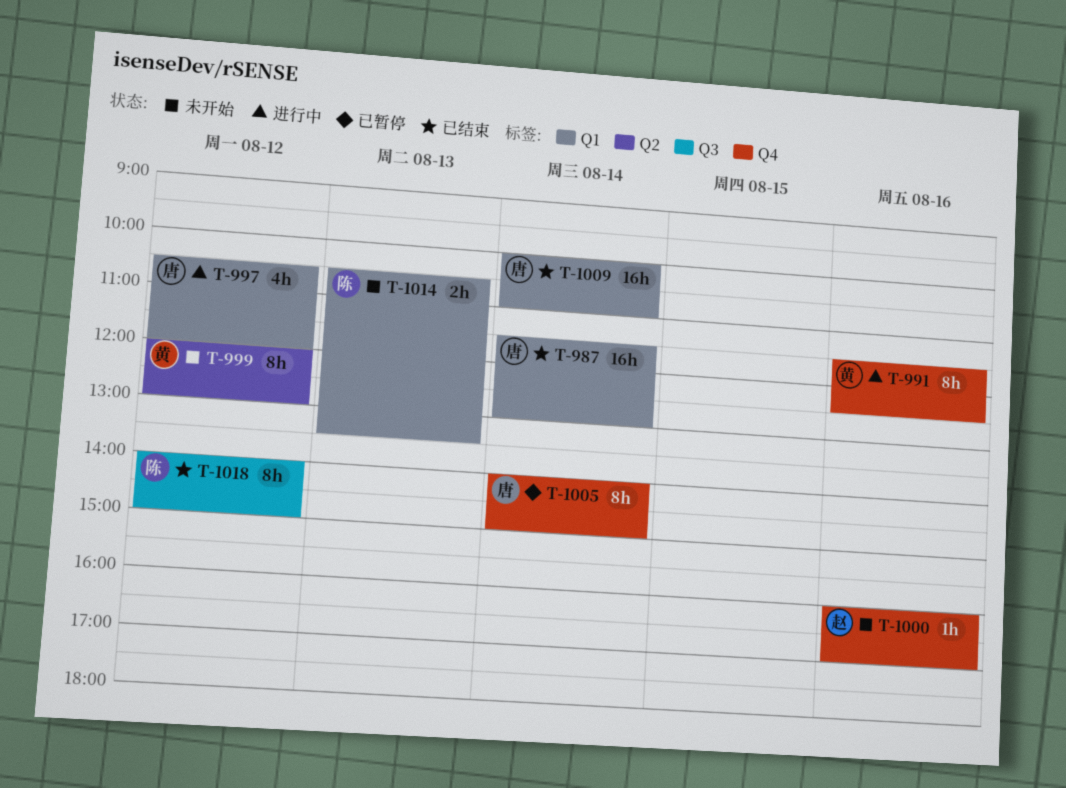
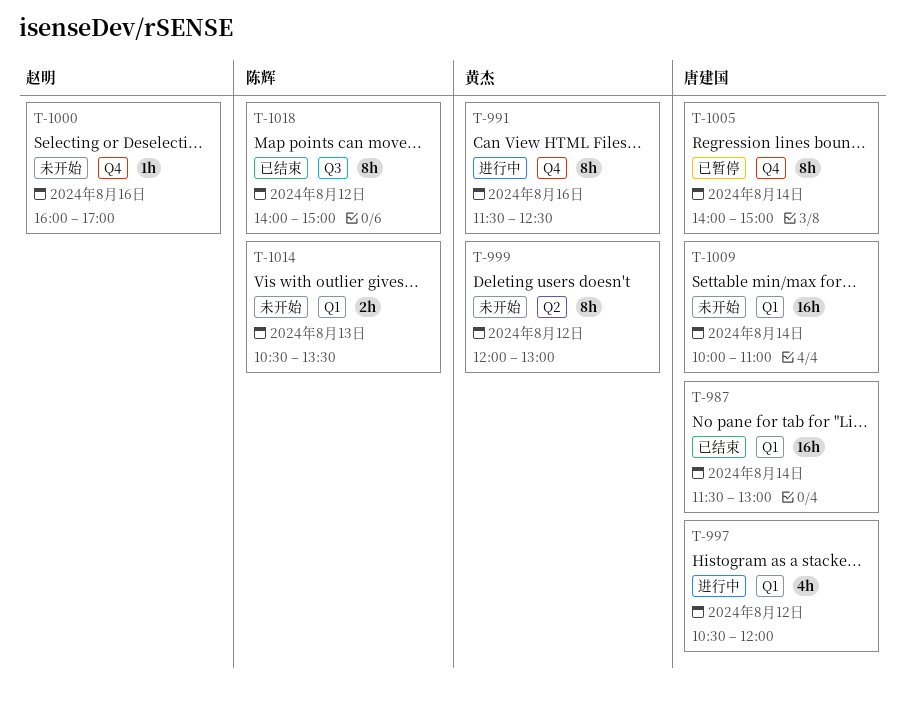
T-1009, status: 已结束 -> 未开始

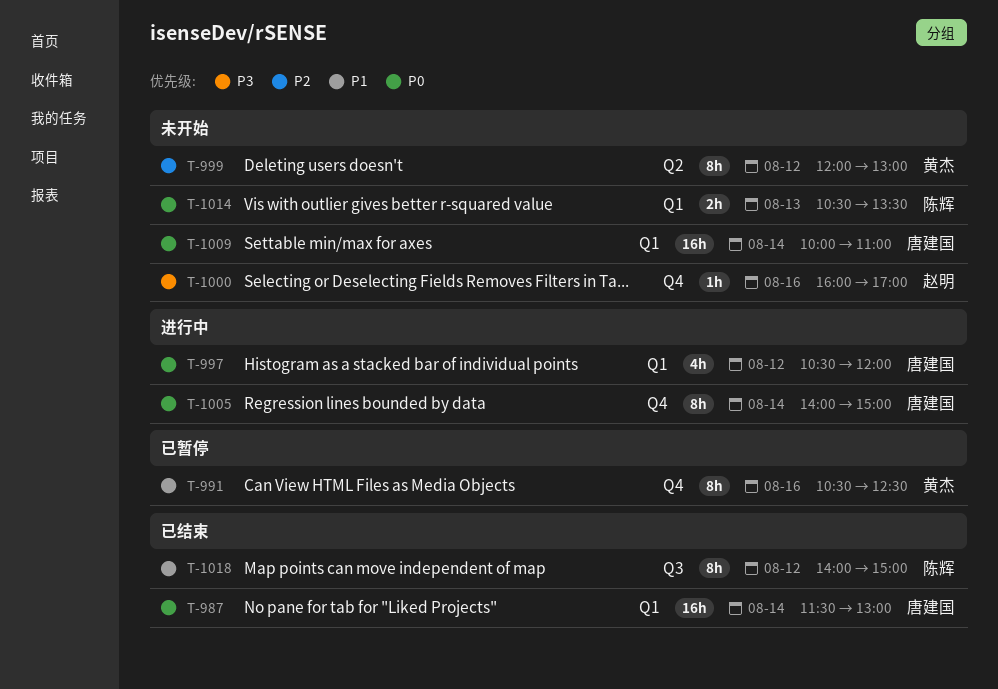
T-991, status: 进行中 -> 已暂停
T-991, begins: 11:30 -> 10:30
T-1005, status: 已暂停 -> 进行中

